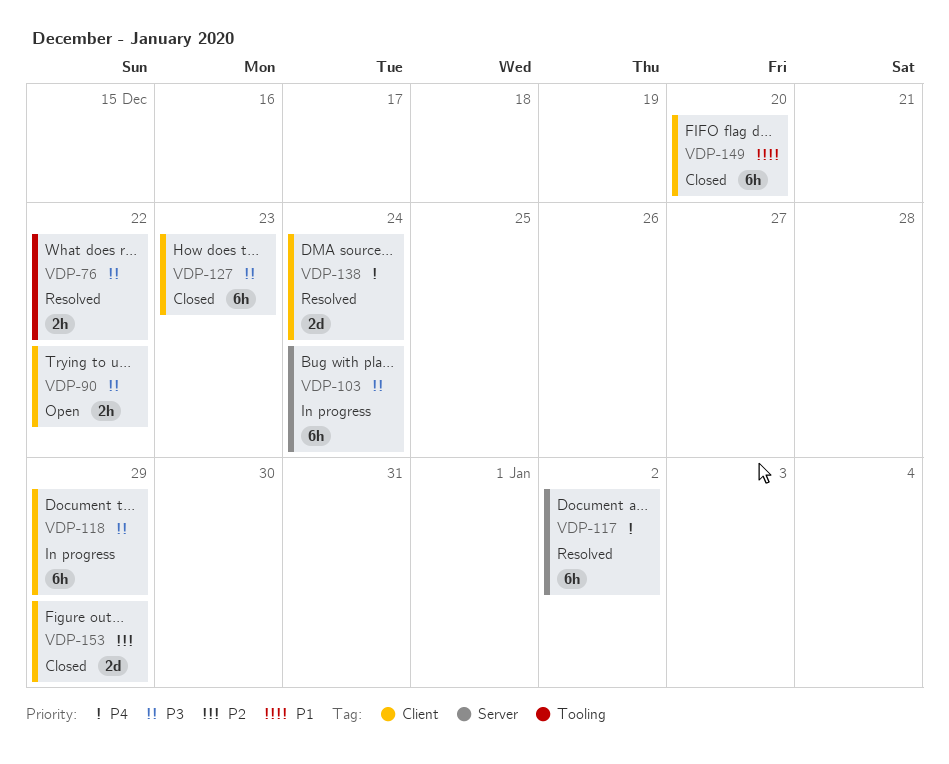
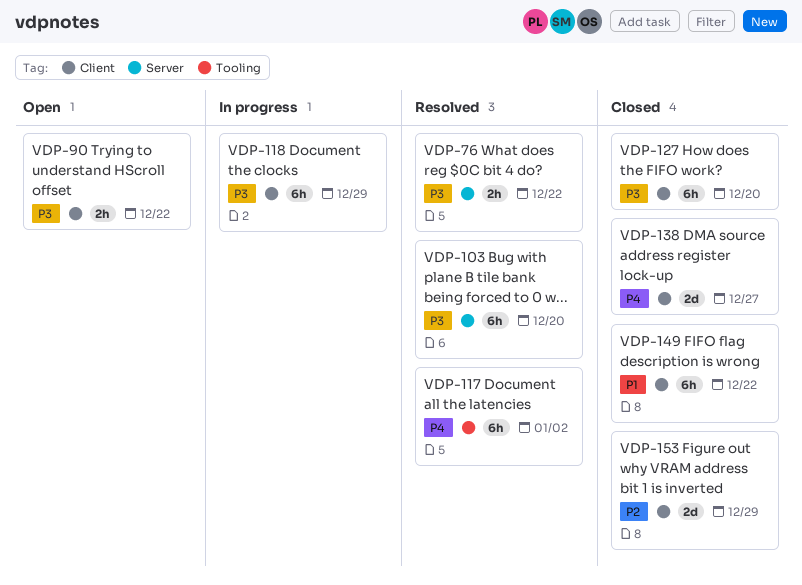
VDP-76, label: Tooling -> Server
VDP-103, status: In progress -> Resolved
VDP-103, due: Dec 24 -> Dec 20
VDP-117, label: Server -> Tooling
VDP-127, due: Dec 23 -> Dec 20
VDP-138, status: Resolved -> Closed
VDP-138, due: Dec 24 -> Dec 27
VDP-149, due: Dec 20 -> Dec 22

